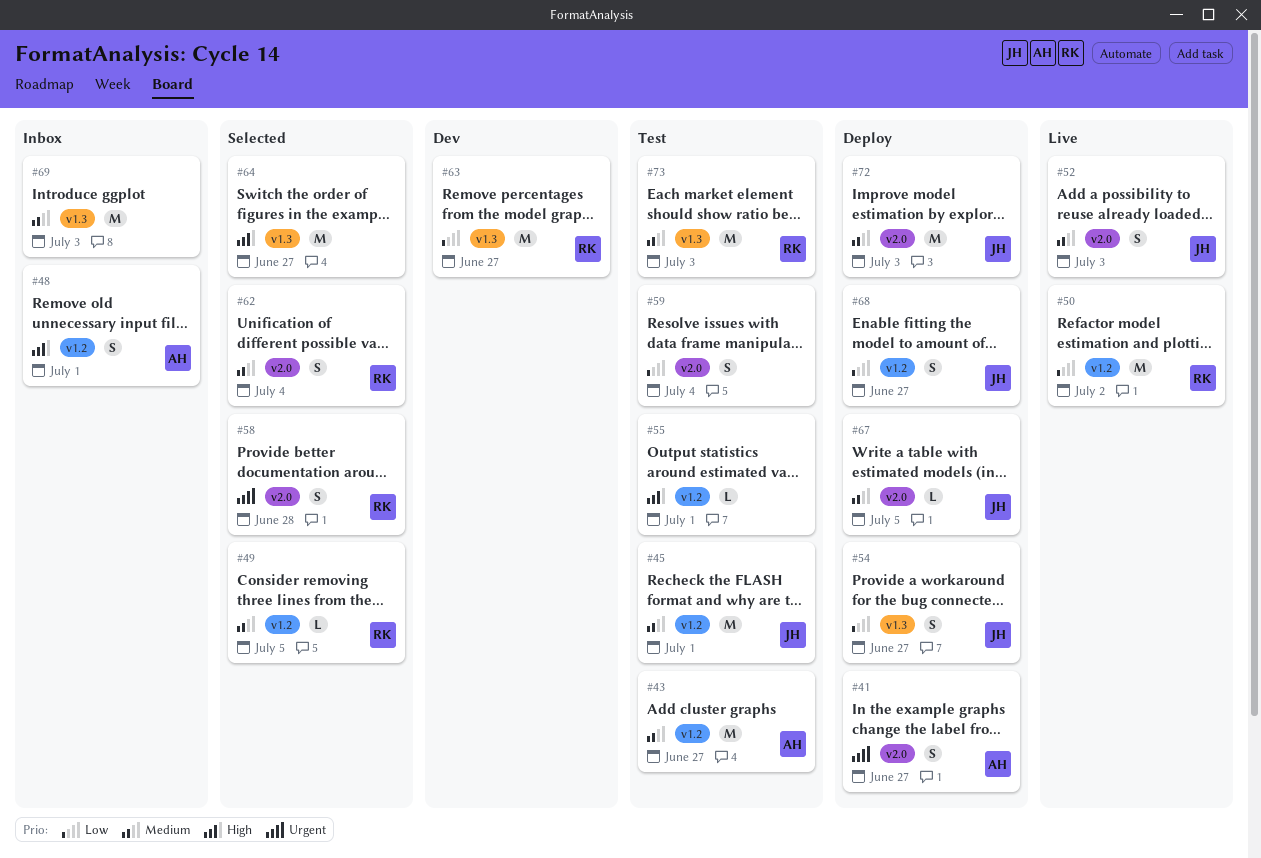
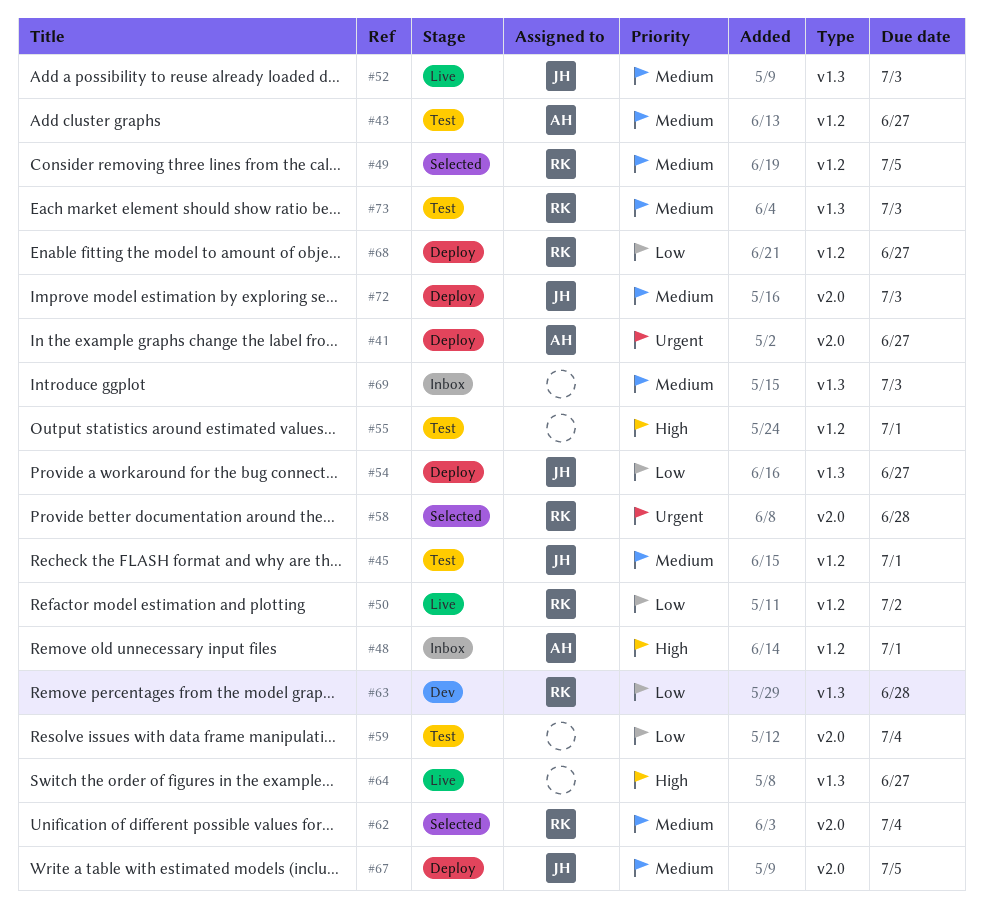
#52, label: v2.0 -> v1.3
#63, due: Jun 27 -> Jun 28
#64, status: Selected -> Live
#68, owner: JH -> RK

